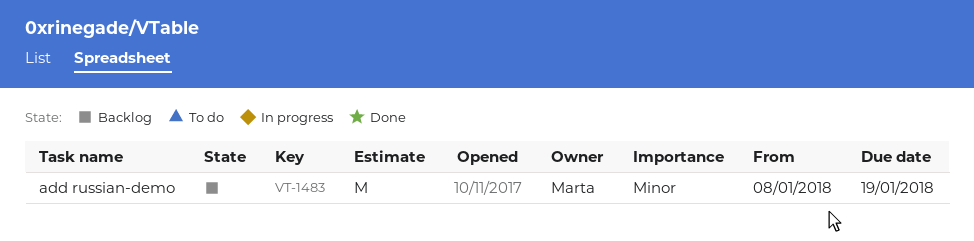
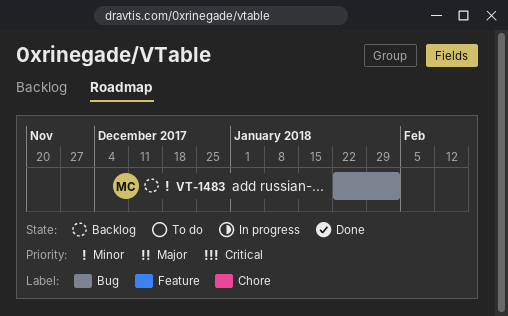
VT-1483, start: Jan 8 -> Jan 22
VT-1483, due: Jan 19 -> Feb 2

